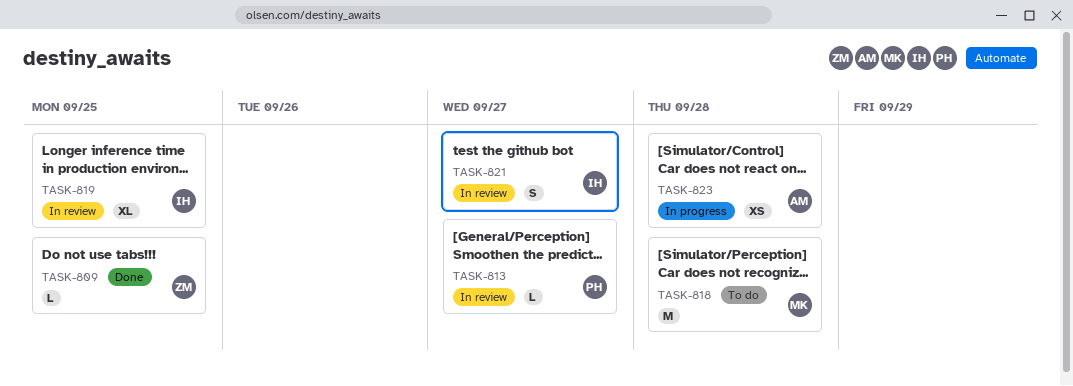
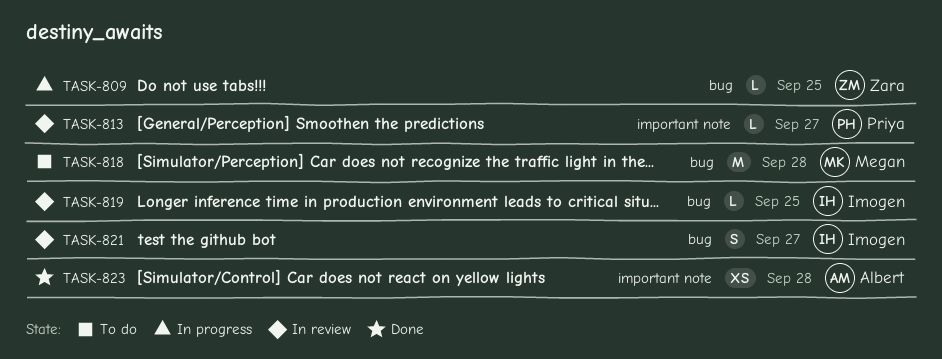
TASK-809, status: Done -> In progress
TASK-819, estimate: XL -> L
TASK-823, status: In progress -> Done

